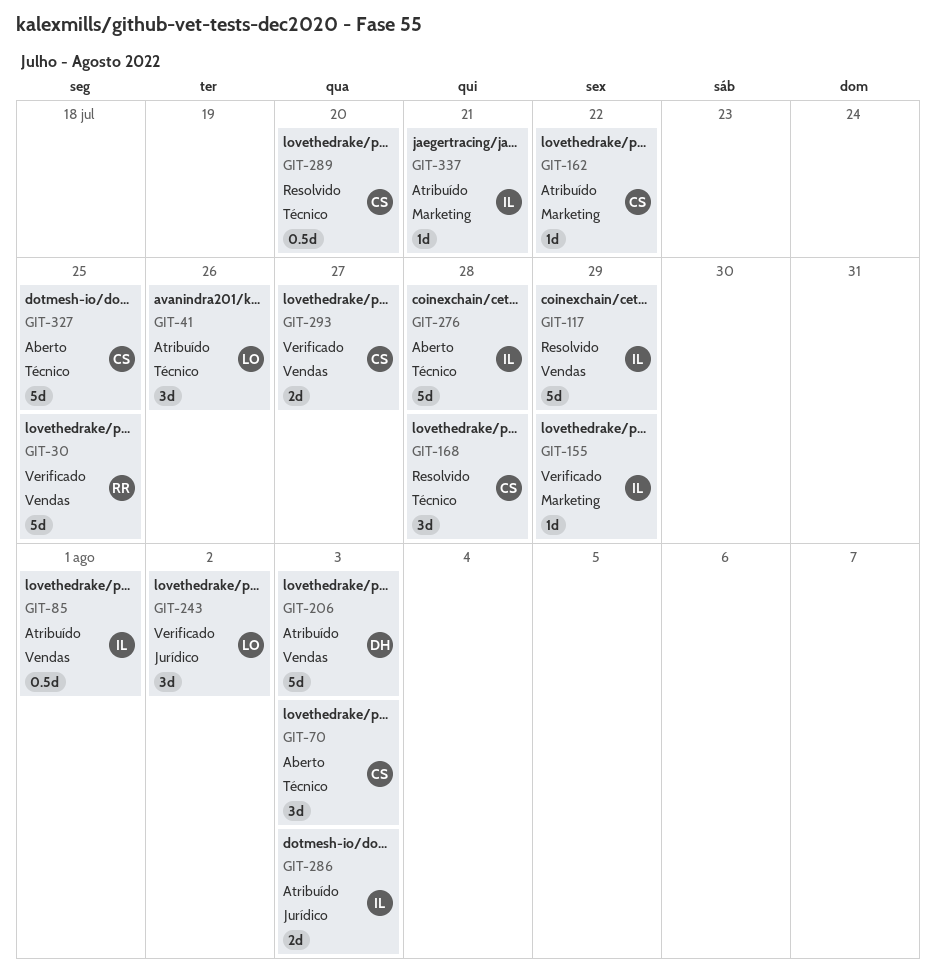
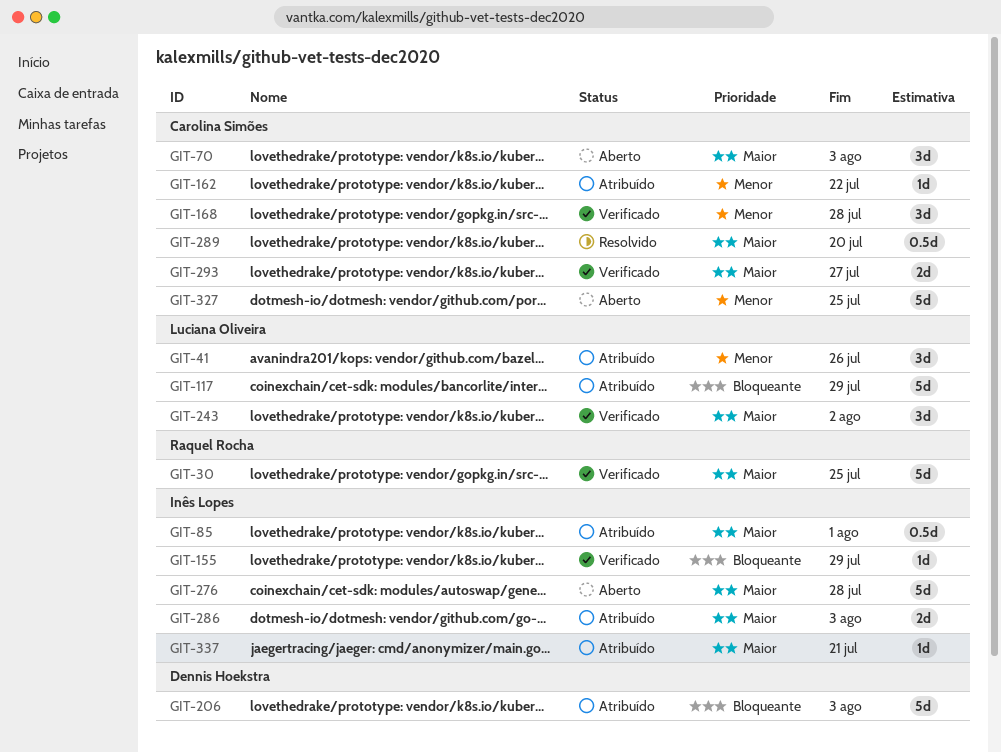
GIT-117, status: Resolvido -> Atribuído
GIT-117, owner: Inês Lopes -> Luciana Oliveira
GIT-168, status: Resolvido -> Verificado

